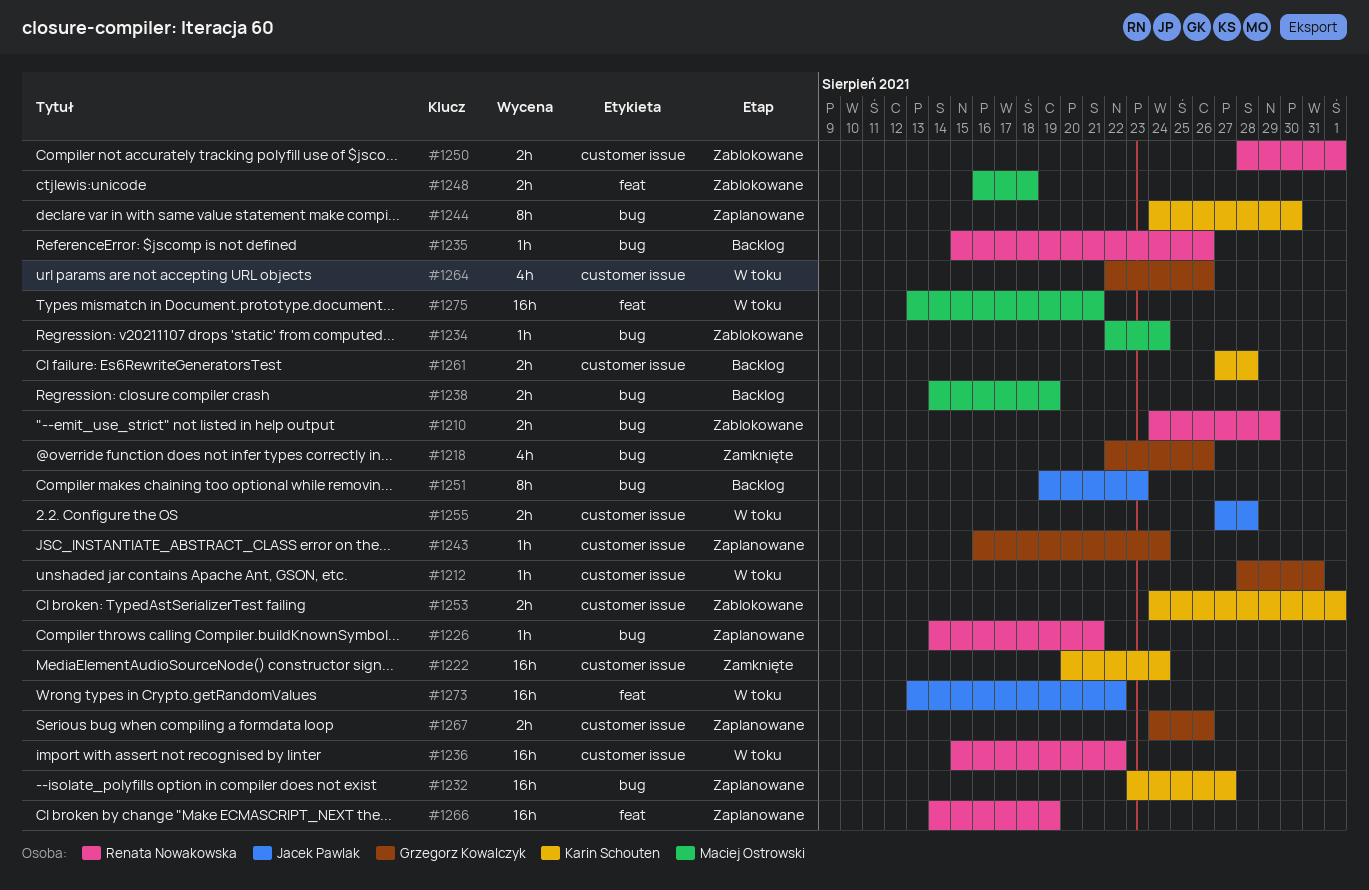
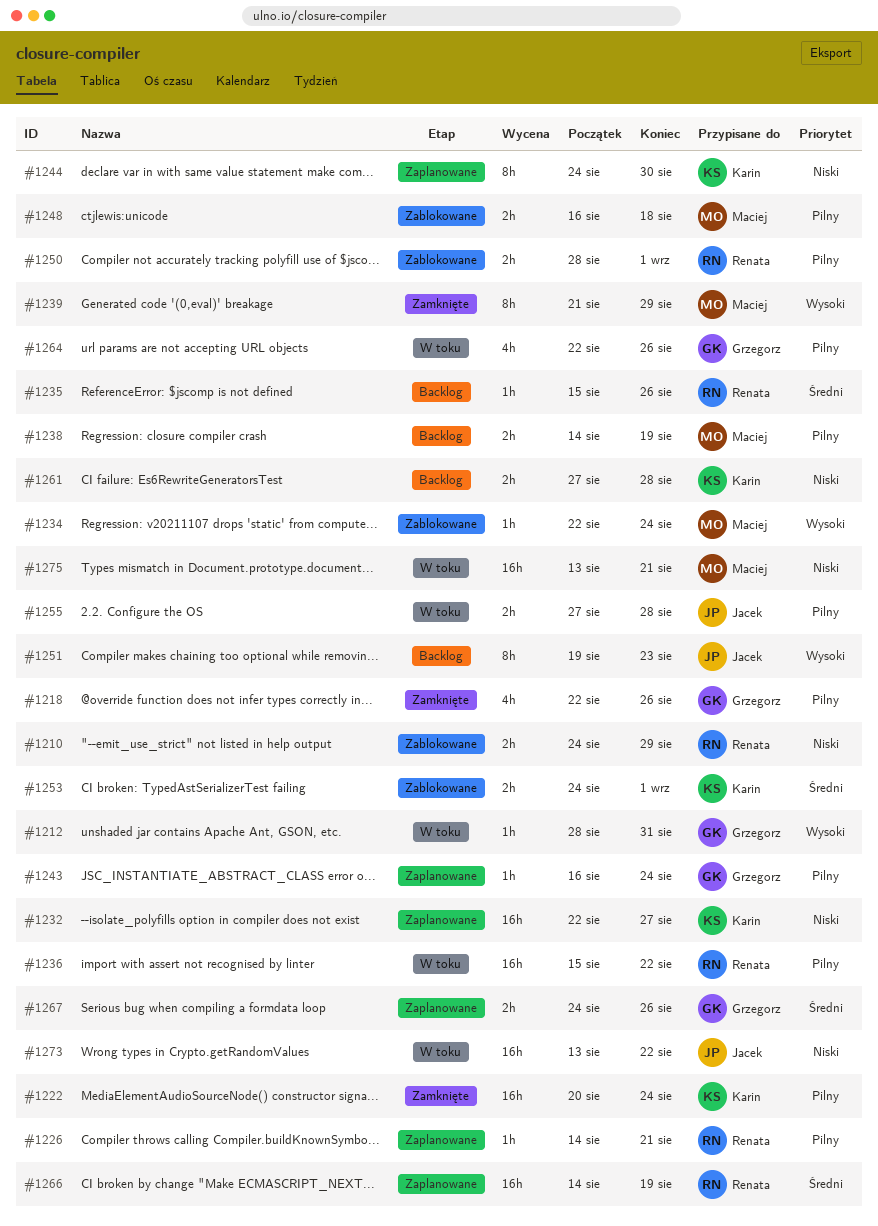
#1232, start: Aug 23 -> Aug 22
#1239: none -> present

